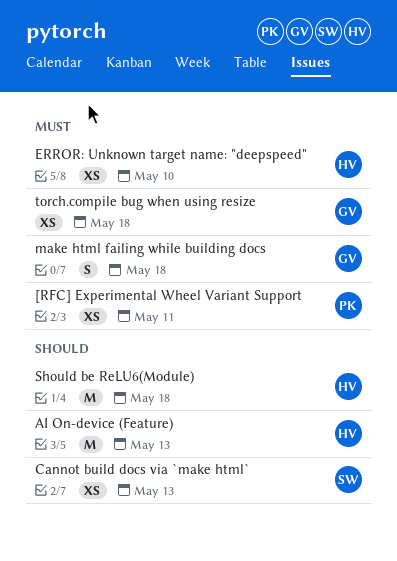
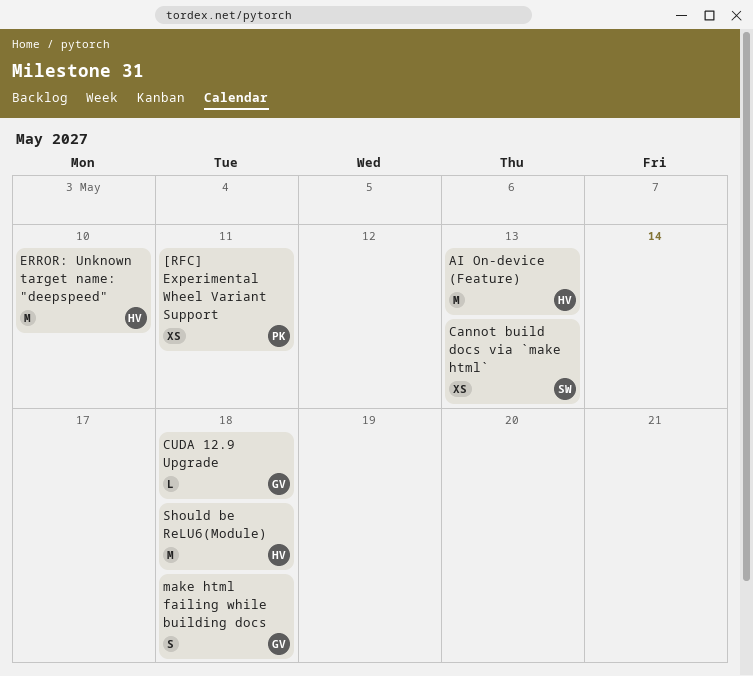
CUDA 12.9 Upgrade: none -> present
ERROR: Unknown target name: "deepspeed", estimate: XS -> M
torch.compile bug when using resize: present -> none

